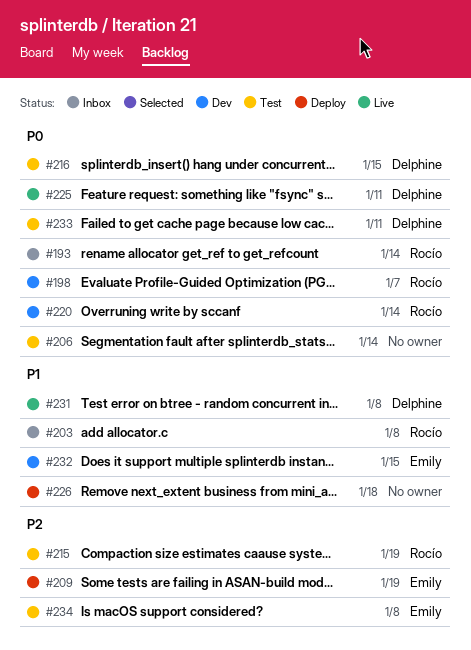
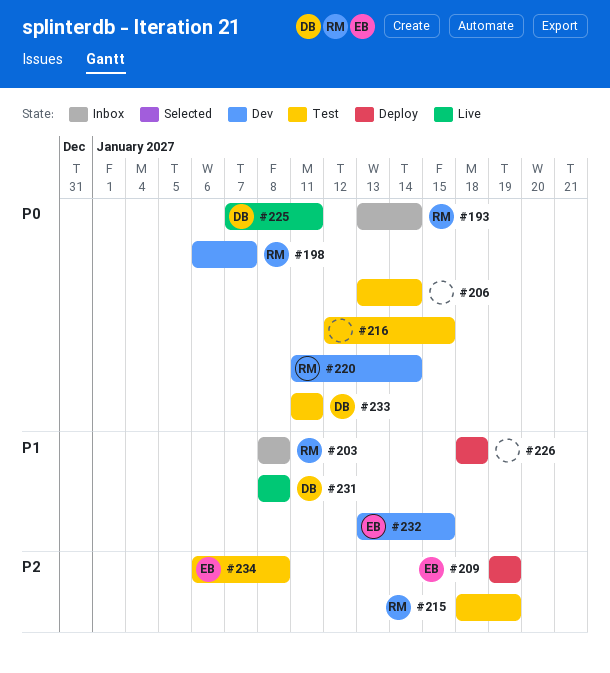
#216, owner: Delphine -> none

